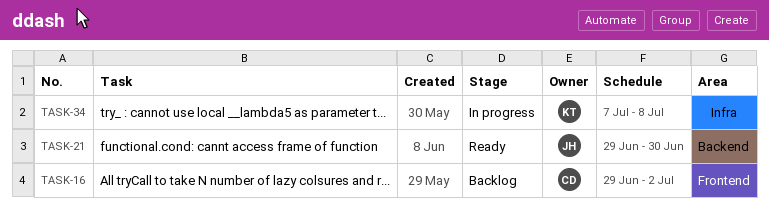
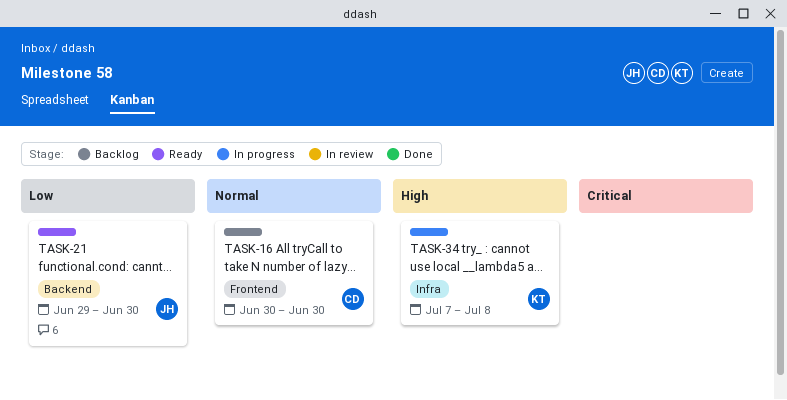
TASK-16, start: Jun 29 -> Jun 30
TASK-16, due: Jul 2 -> Jun 30

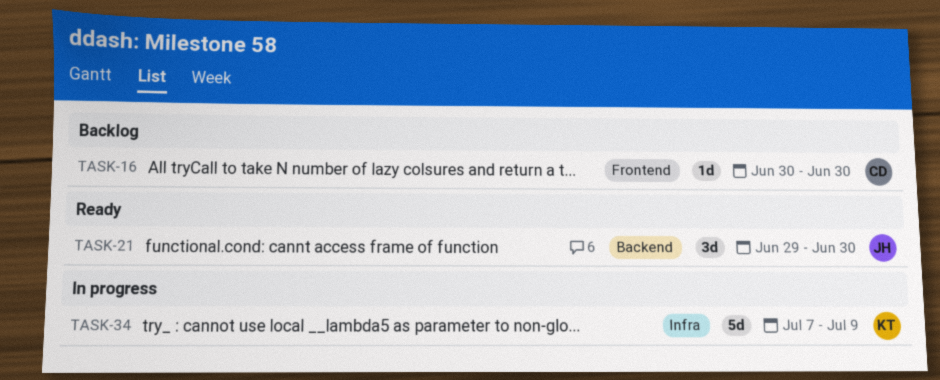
TASK-34, due: Jul 8 -> Jul 9

